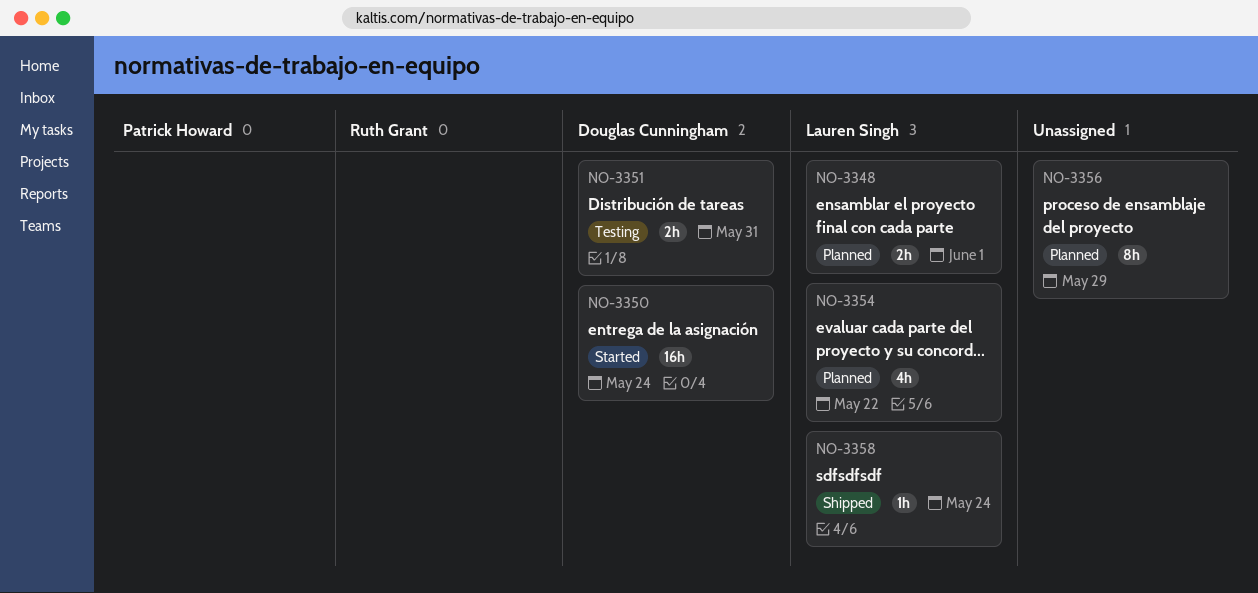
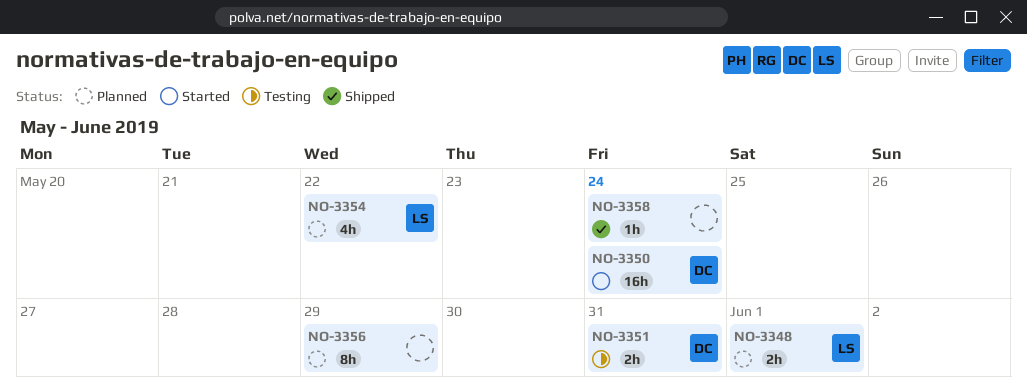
NO-3358, owner: Lauren Singh -> none

